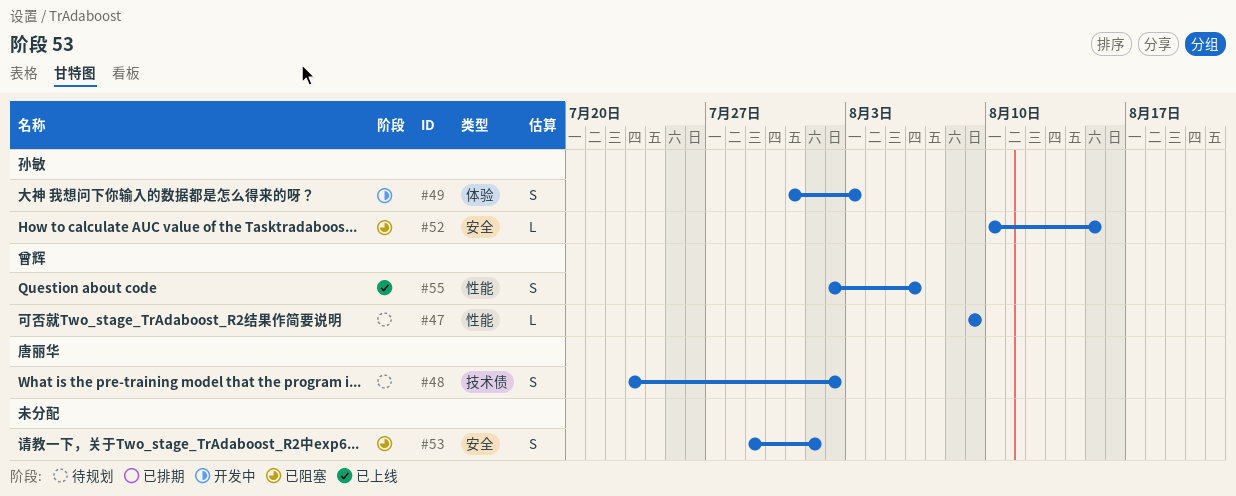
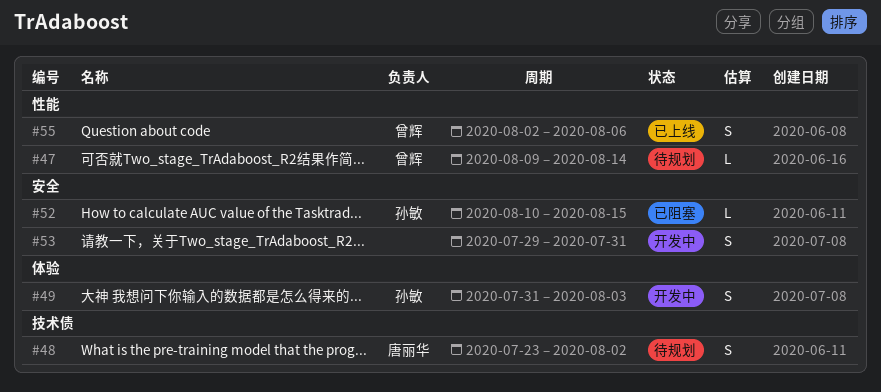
#47, due: Aug 9 -> Aug 14
#53, status: 已阻塞 -> 开发中
#53, due: Aug 1 -> Jul 31

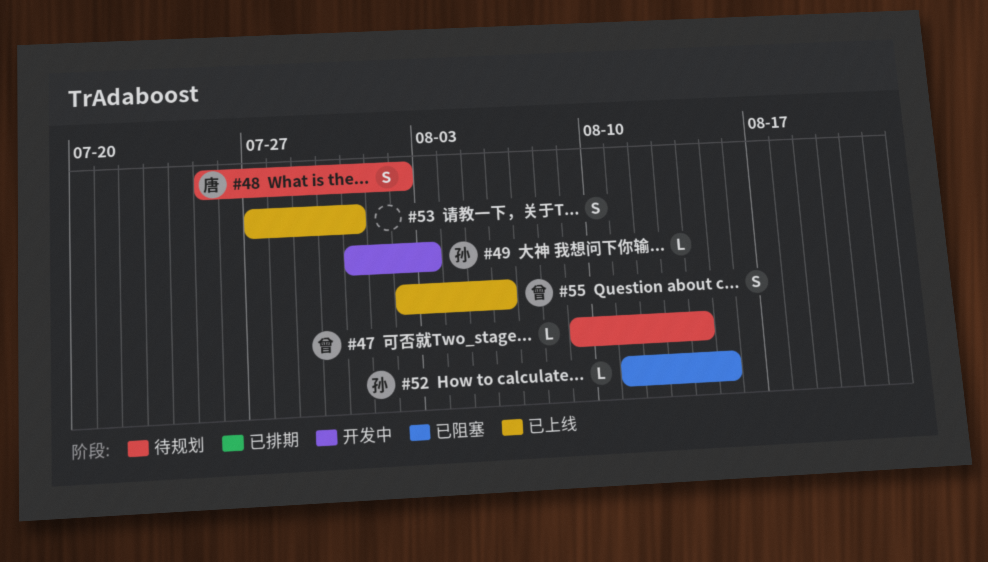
#48, start: Jul 23 -> Jul 25
#49, estimate: S -> L
#52, start: Aug 10 -> Aug 11
#53, status: 开发中 -> 已上线
#53, start: Jul 29 -> Jul 27

